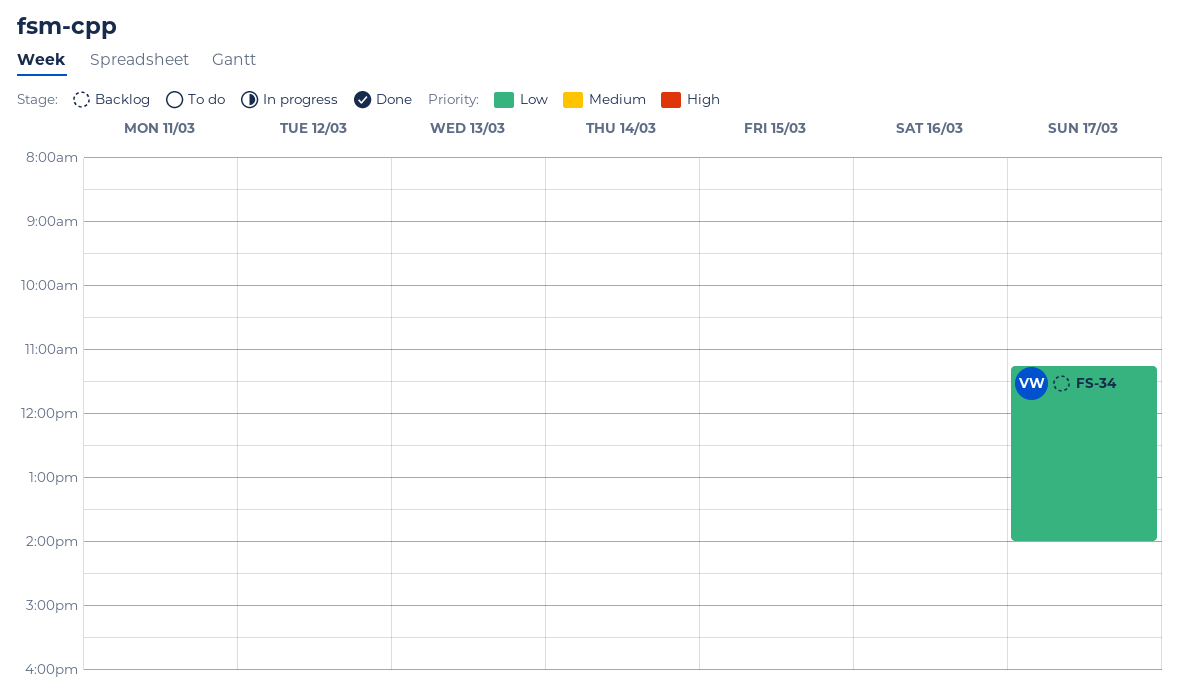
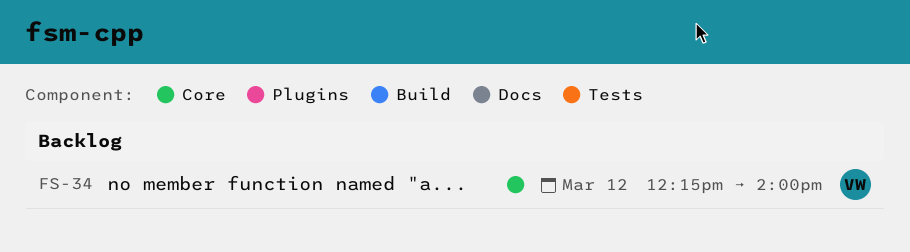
FS-34, day: Mar 17 -> Mar 12
FS-34, begins: 11:15 -> 12:15

